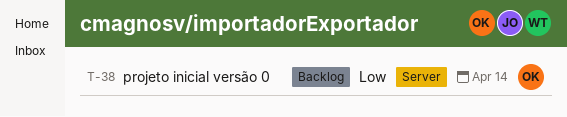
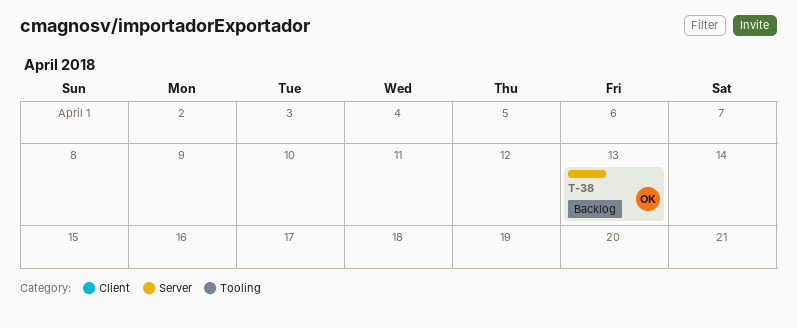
T-38, due: Apr 14 -> Apr 13

